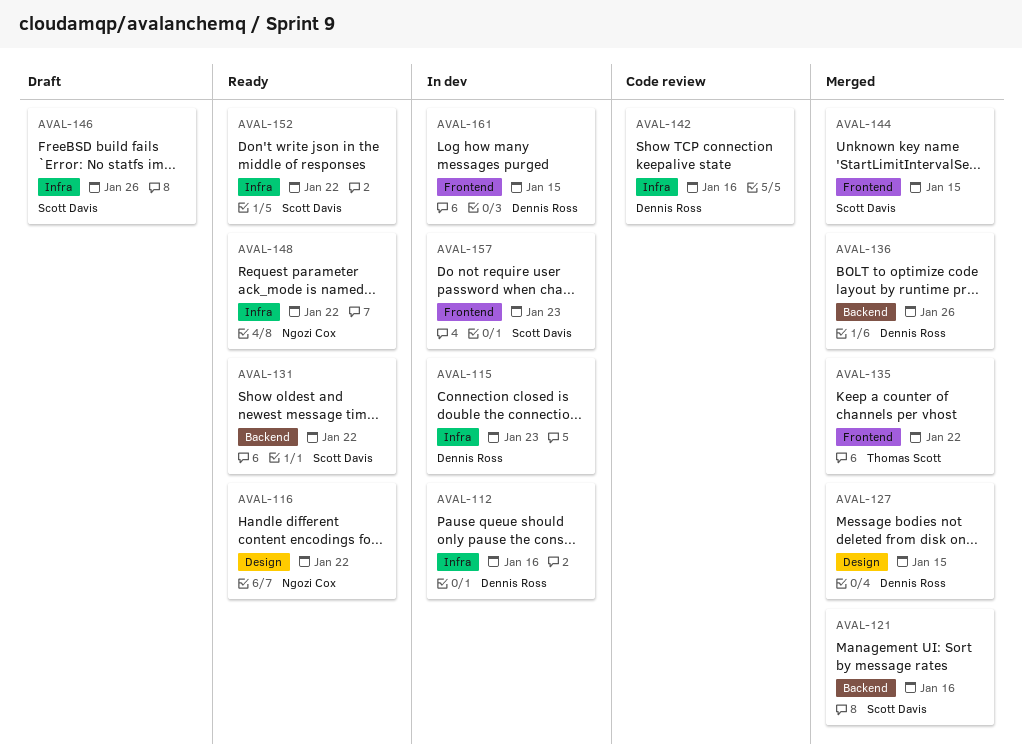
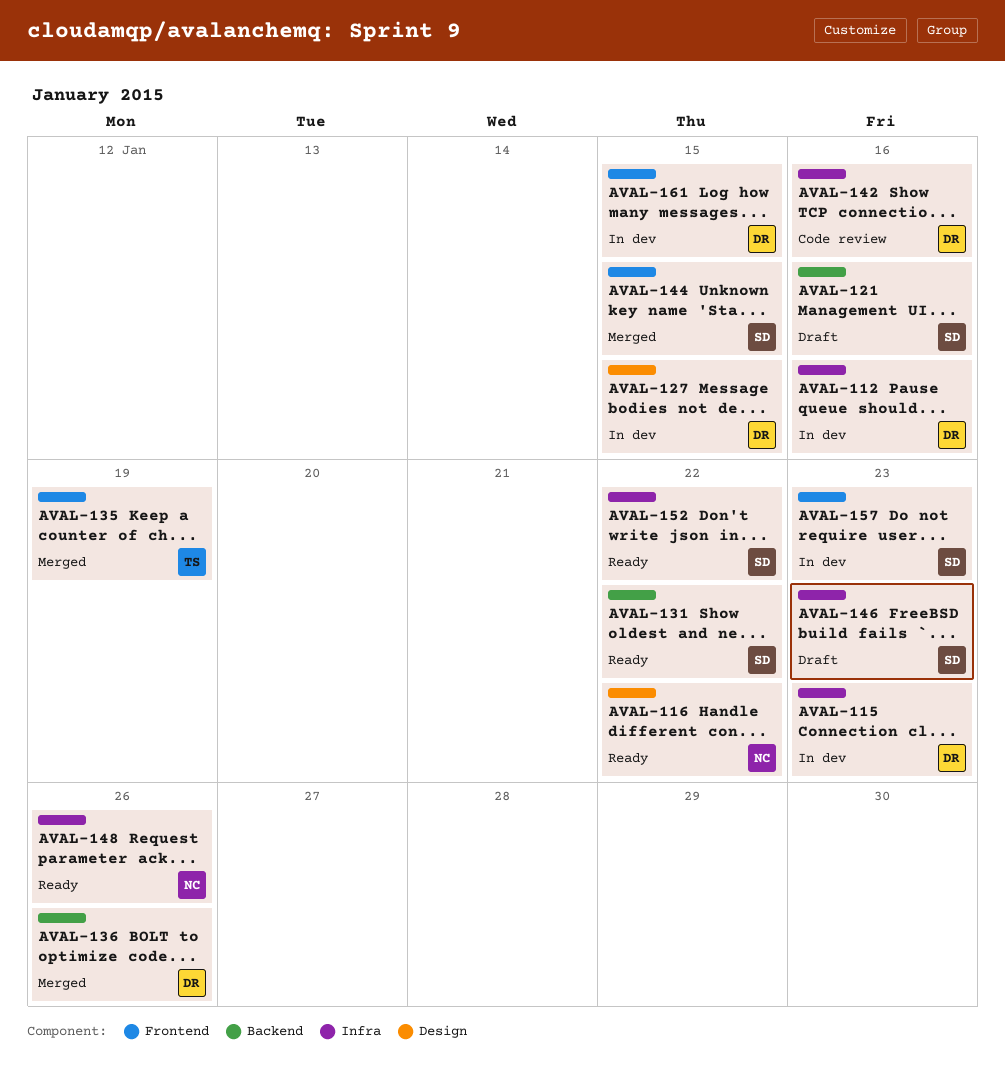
AVAL-121, status: Merged -> Draft
AVAL-127, status: Merged -> In dev
AVAL-135, due: Jan 22 -> Jan 19
AVAL-146, due: Jan 26 -> Jan 23
AVAL-148, due: Jan 22 -> Jan 26

